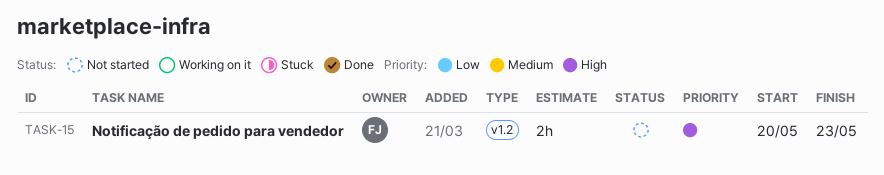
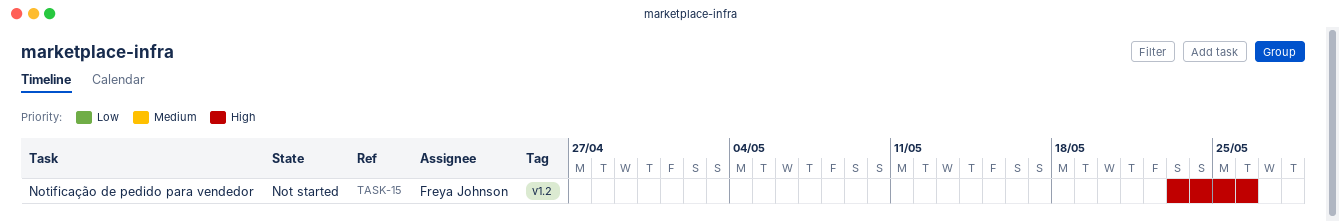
TASK-15, start: May 20 -> May 23
TASK-15, due: May 23 -> May 26

